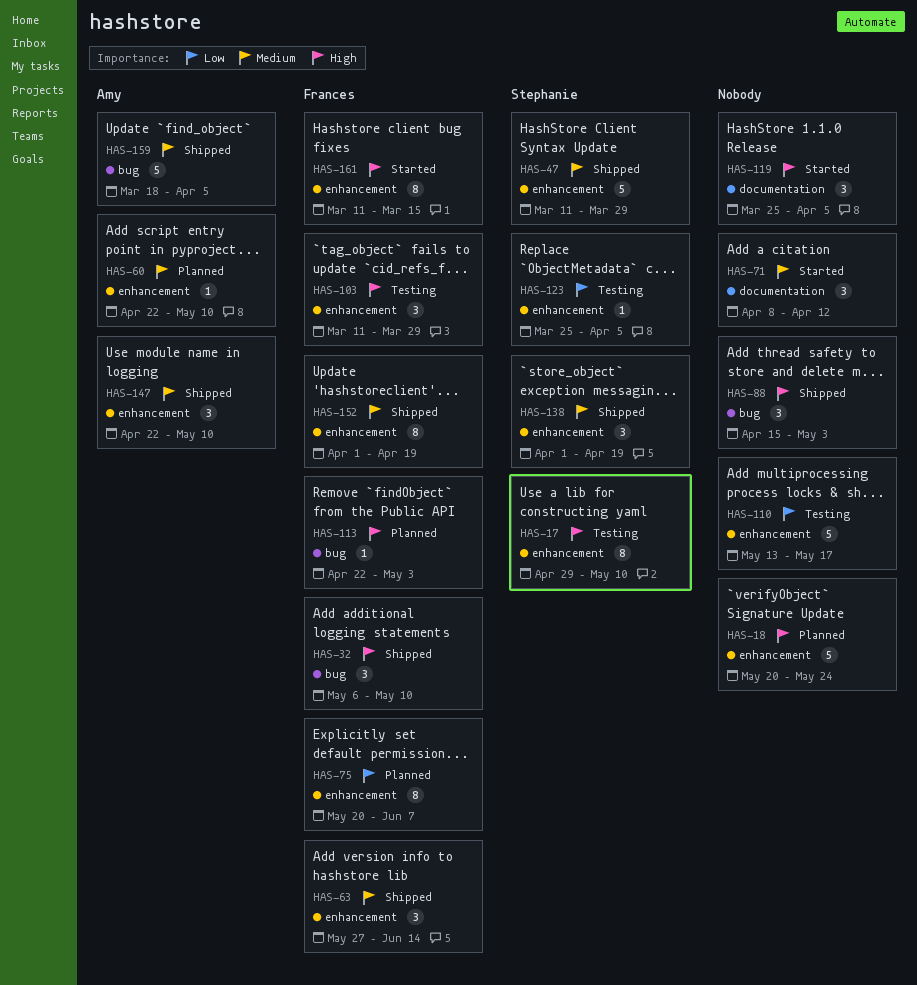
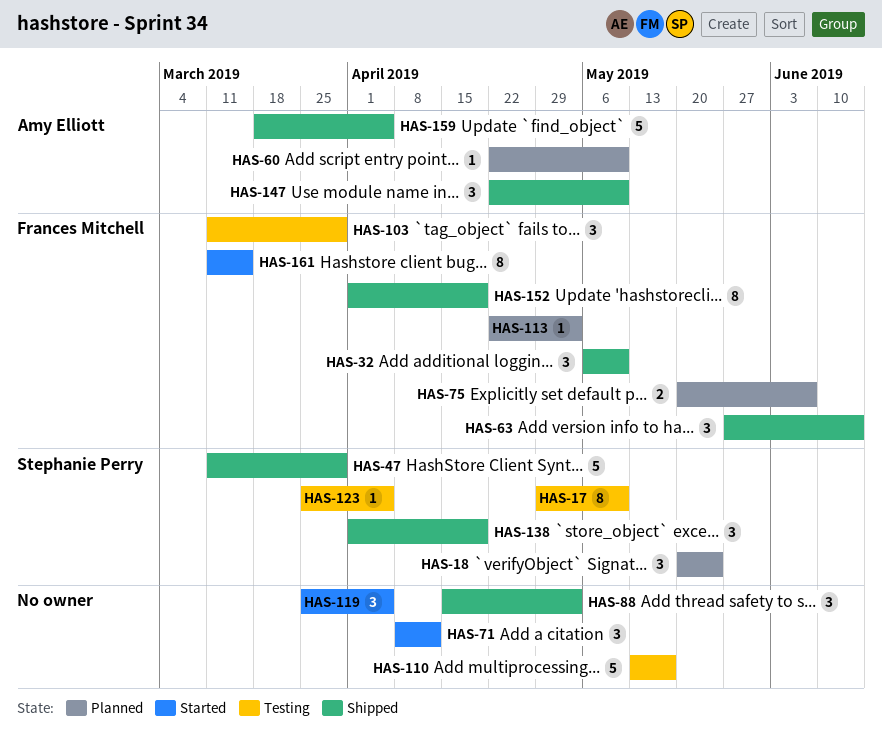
HAS-18, owner: none -> Stephanie Perry
HAS-18, estimate: 5 -> 3
HAS-75, estimate: 8 -> 2

